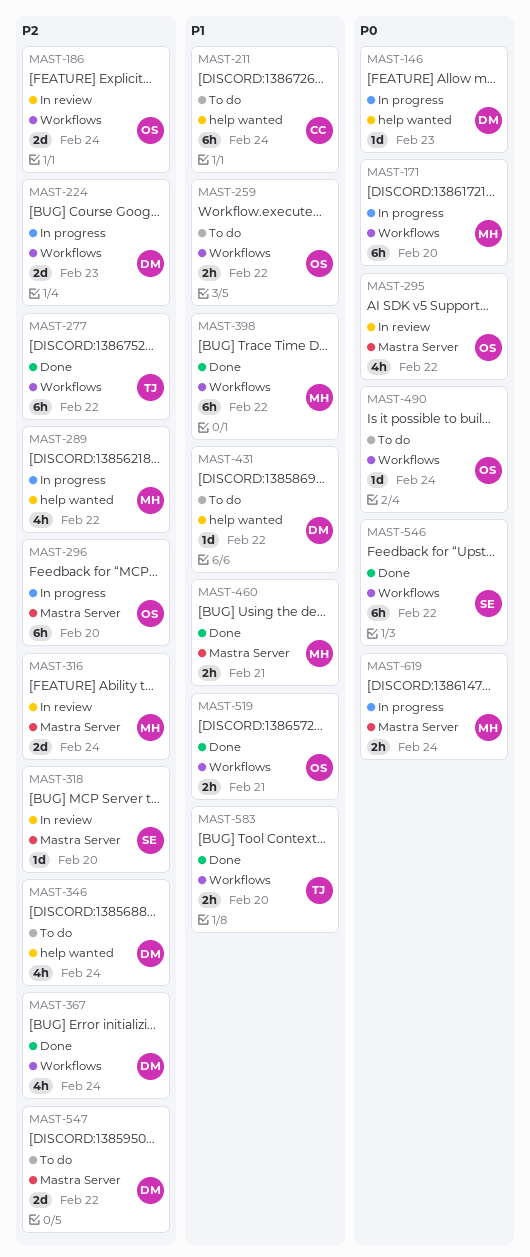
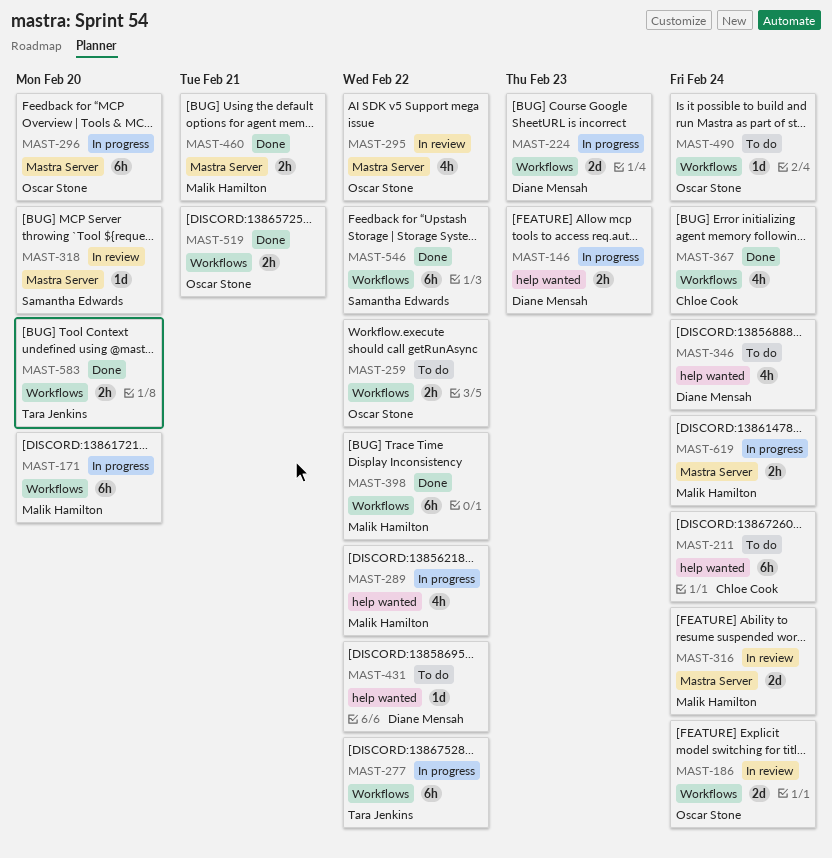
MAST-146, estimate: 1d -> 2h
MAST-277, status: Done -> In progress
MAST-367, owner: Diane Mensah -> Chloe Cook
MAST-547: present -> none

